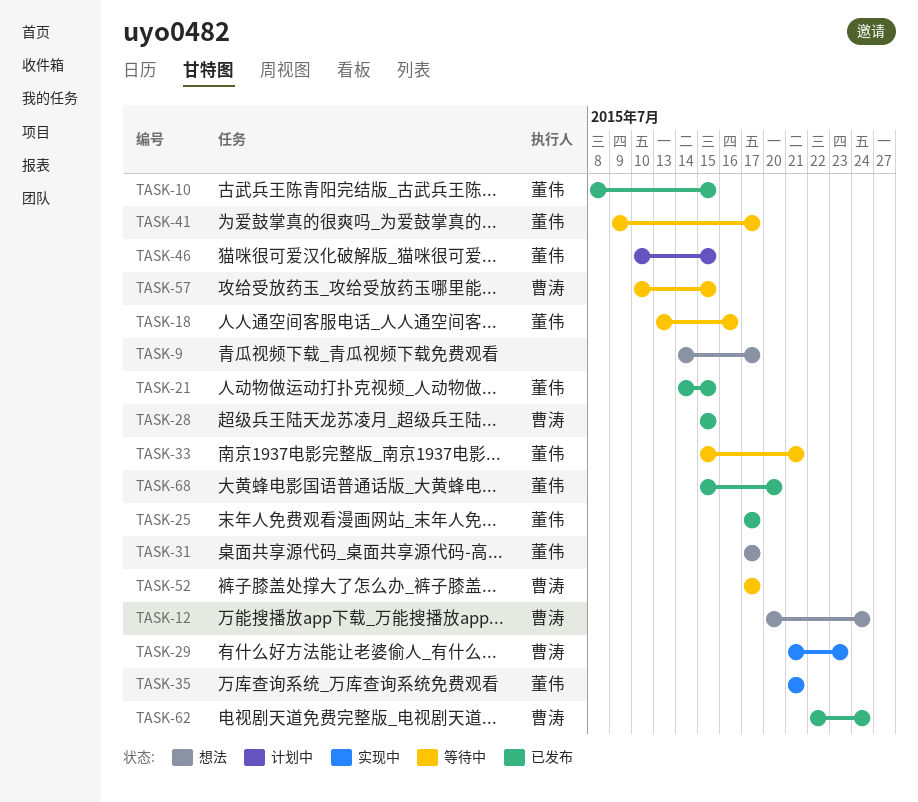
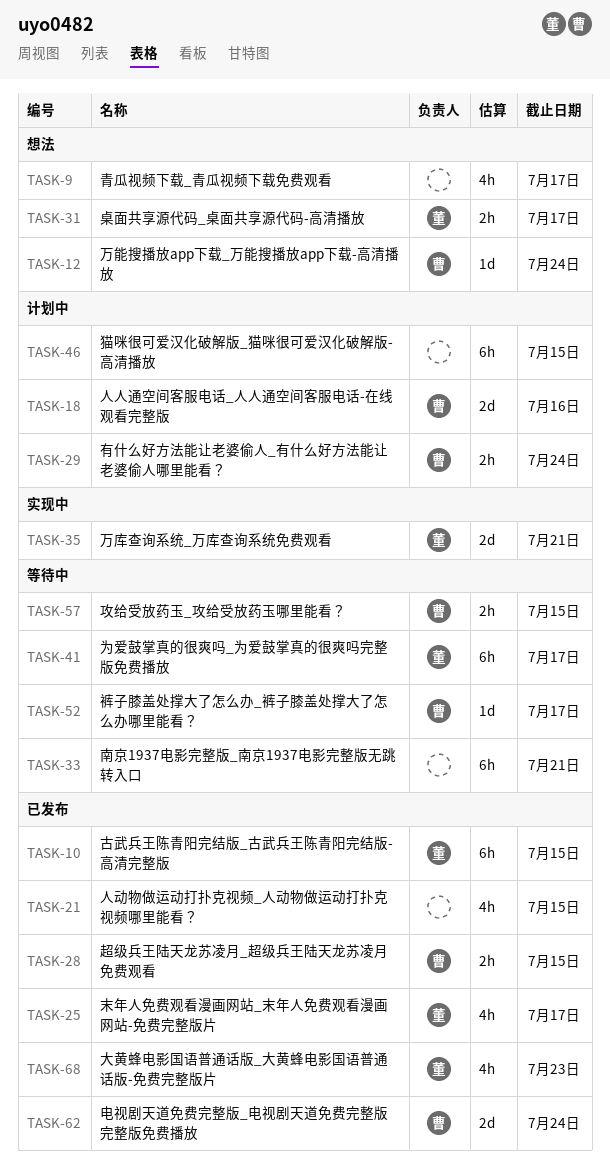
TASK-18, status: 等待中 -> 计划中
TASK-18, owner: 董伟 -> 曹涛
TASK-21, owner: 董伟 -> none
TASK-29, status: 实现中 -> 计划中
TASK-29, due: Jul 23 -> Jul 24
TASK-33, owner: 董伟 -> none
TASK-46, owner: 董伟 -> none
TASK-68, due: Jul 20 -> Jul 23

